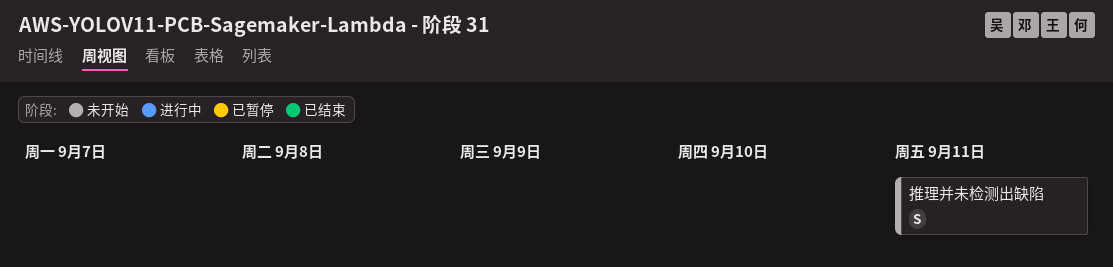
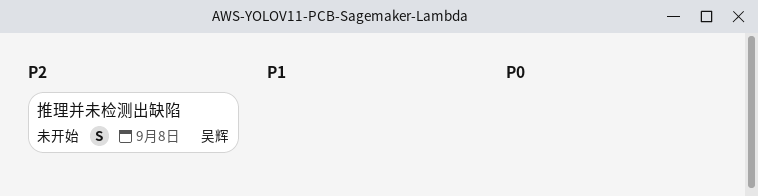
推理并未检测出缺陷, due: Sep 11 -> Sep 8

